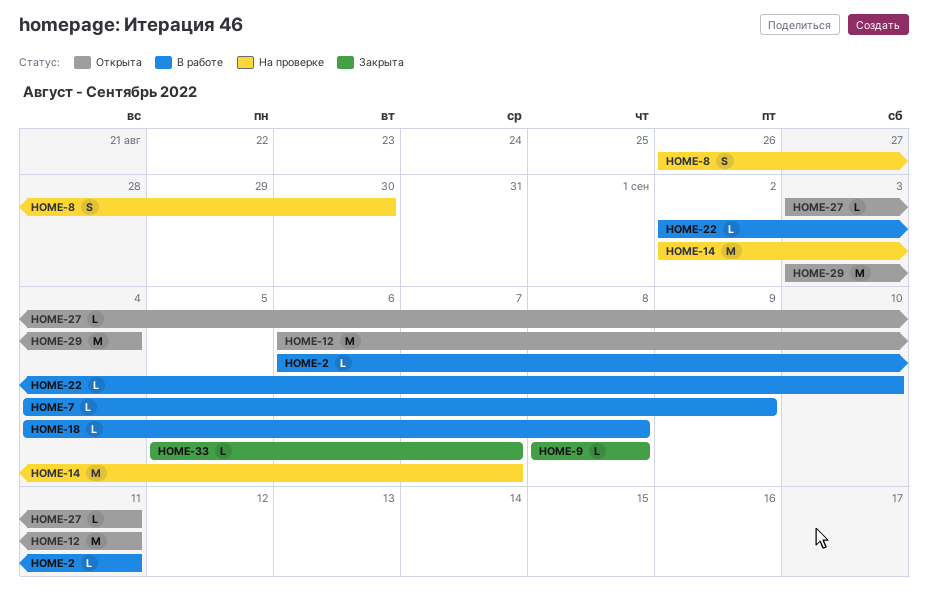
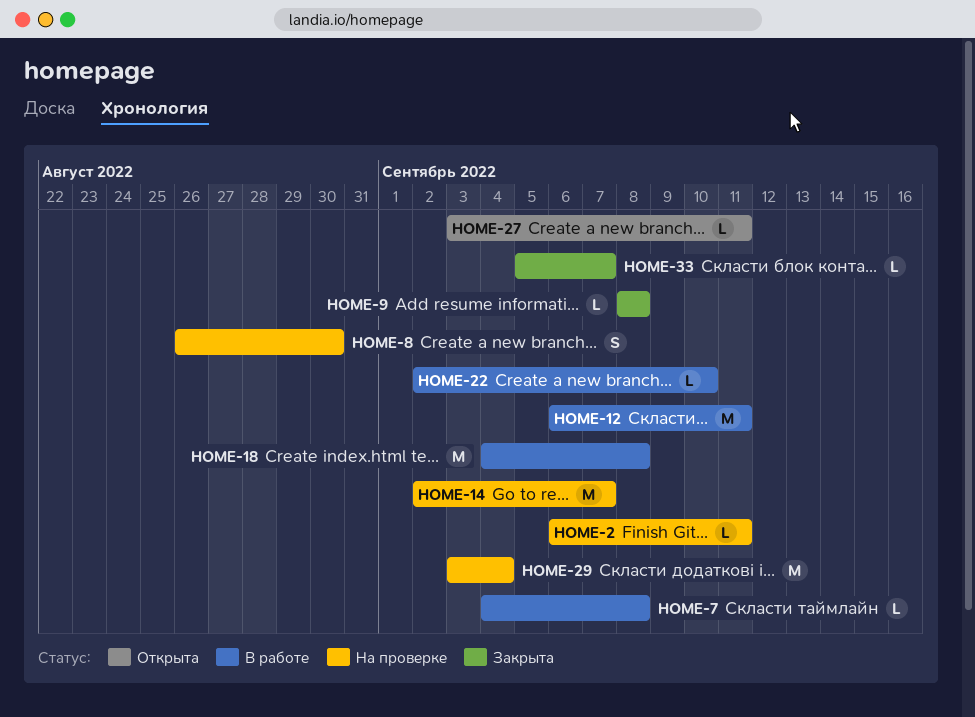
HOME-2, status: В работе -> На проверке
HOME-7, due: Sep 9 -> Sep 8
HOME-12, status: Открыта -> В работе
HOME-18, estimate: L -> M
HOME-29, status: Открыта -> На проверке

